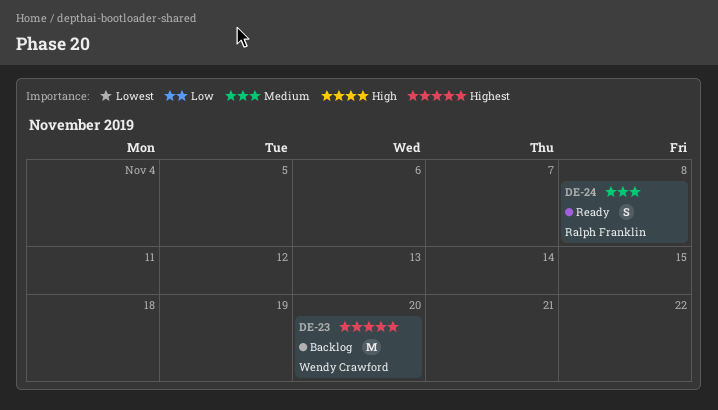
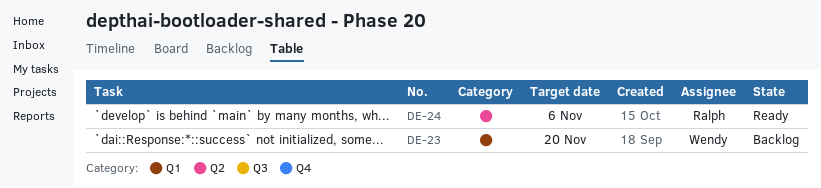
DE-24, due: Nov 8 -> Nov 6

